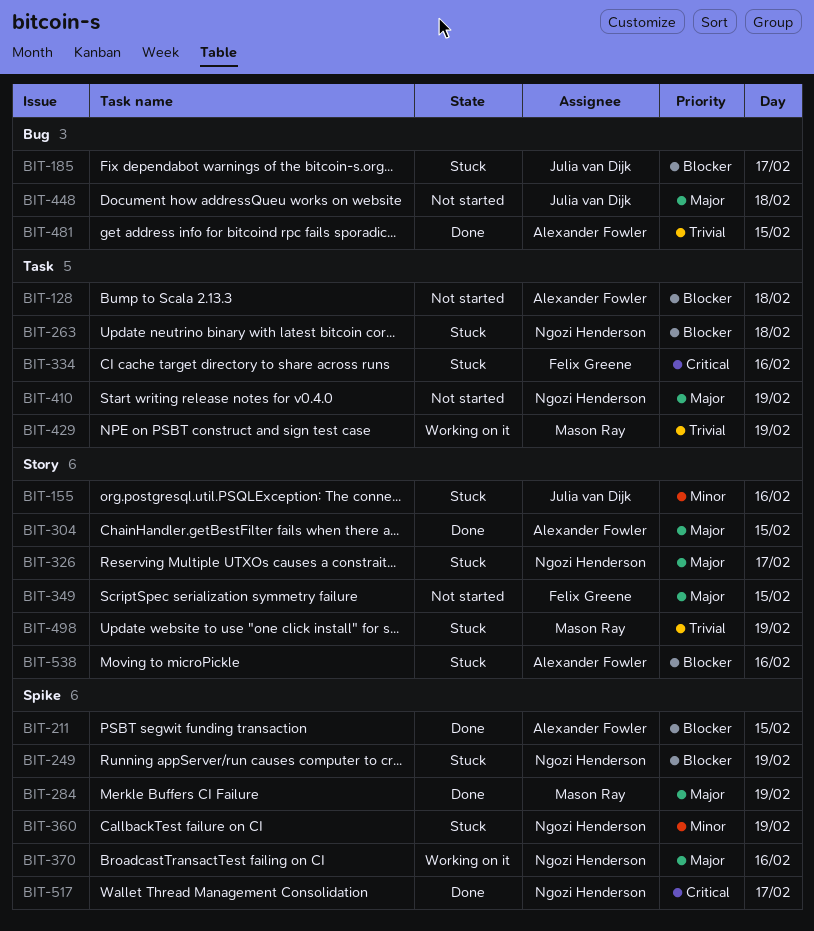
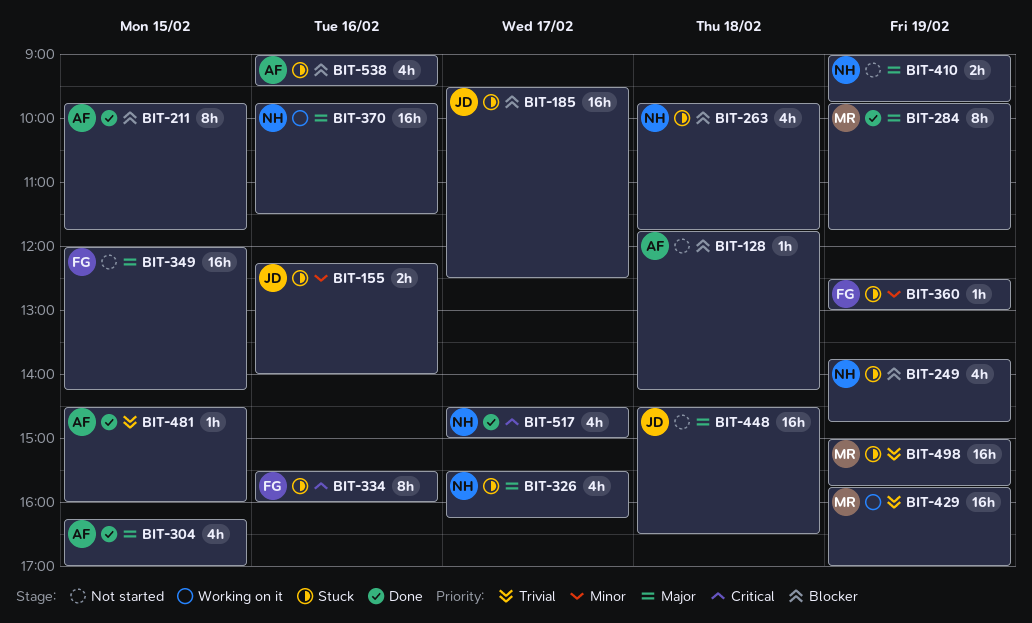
BIT-360, owner: Ngozi Henderson -> Felix Greene

